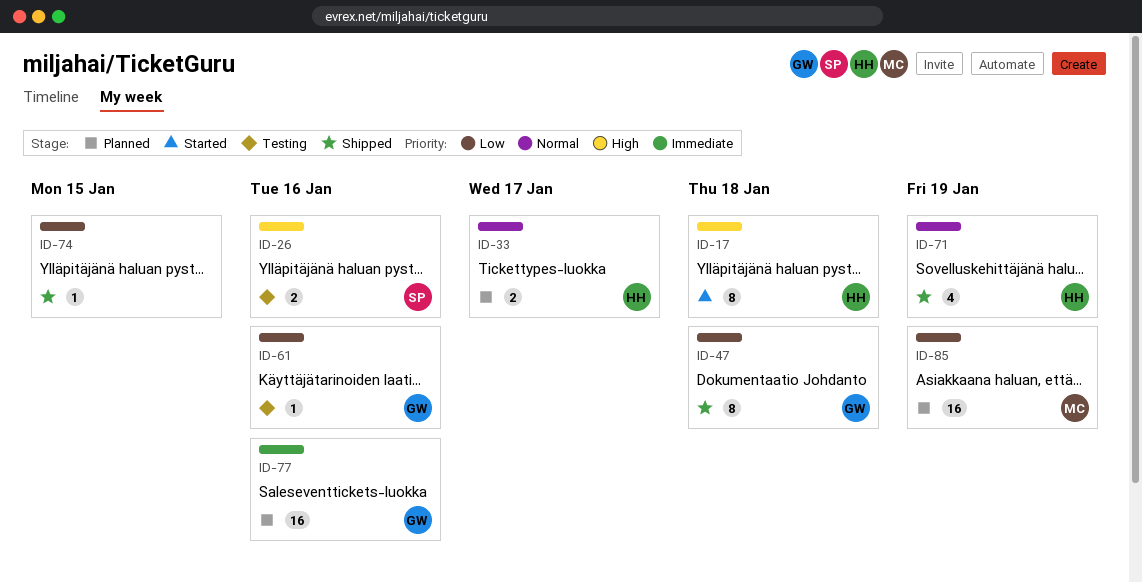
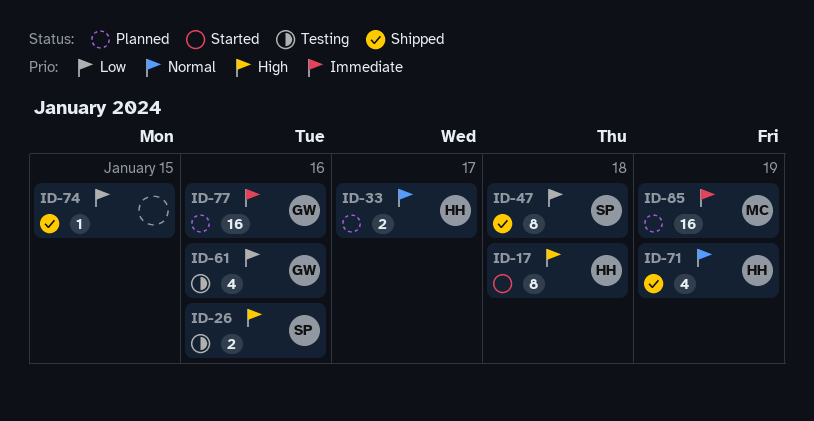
ID-47, owner: GW -> SP
ID-61, estimate: 1 -> 4
ID-85, priority: Low -> Immediate

